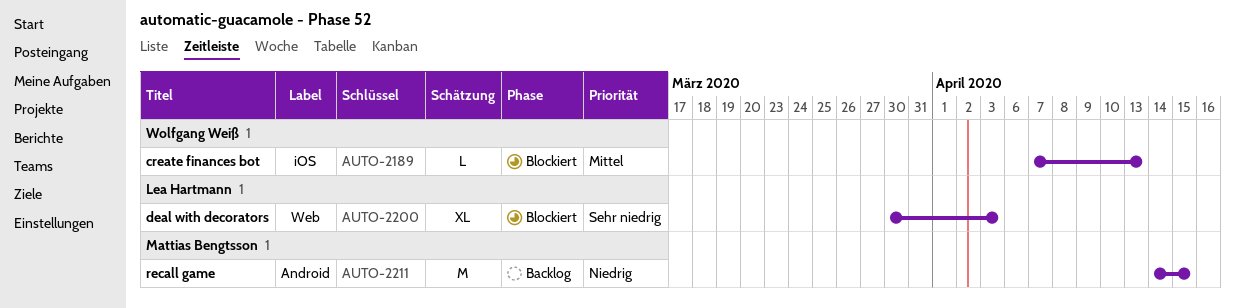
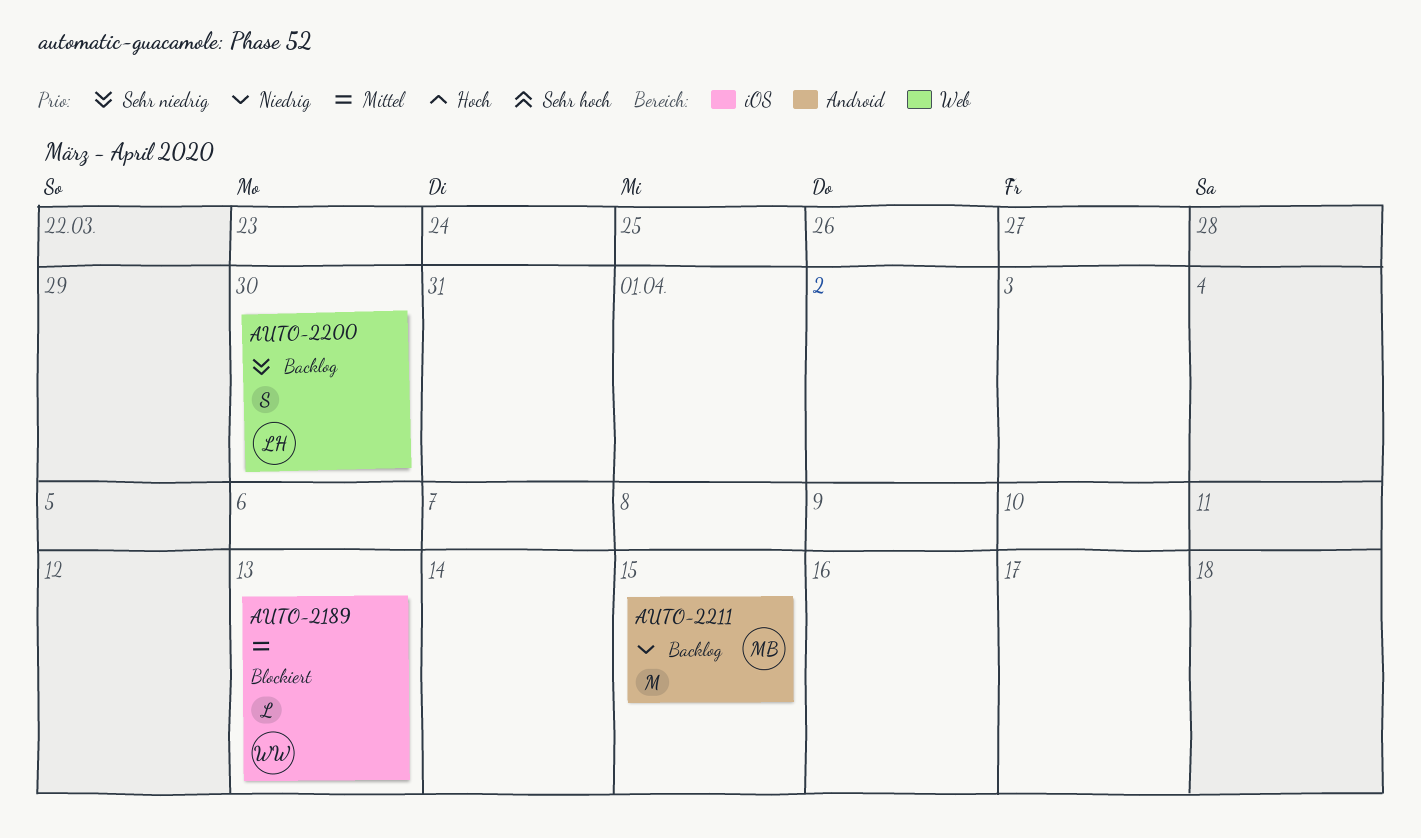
AUTO-2200, status: Blockiert -> Backlog
AUTO-2200, estimate: XL -> S
AUTO-2200, due: Apr 3 -> Mar 30

